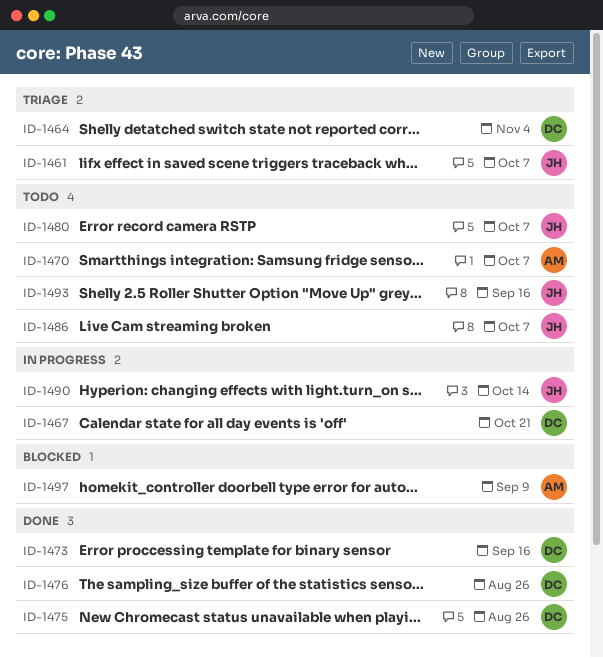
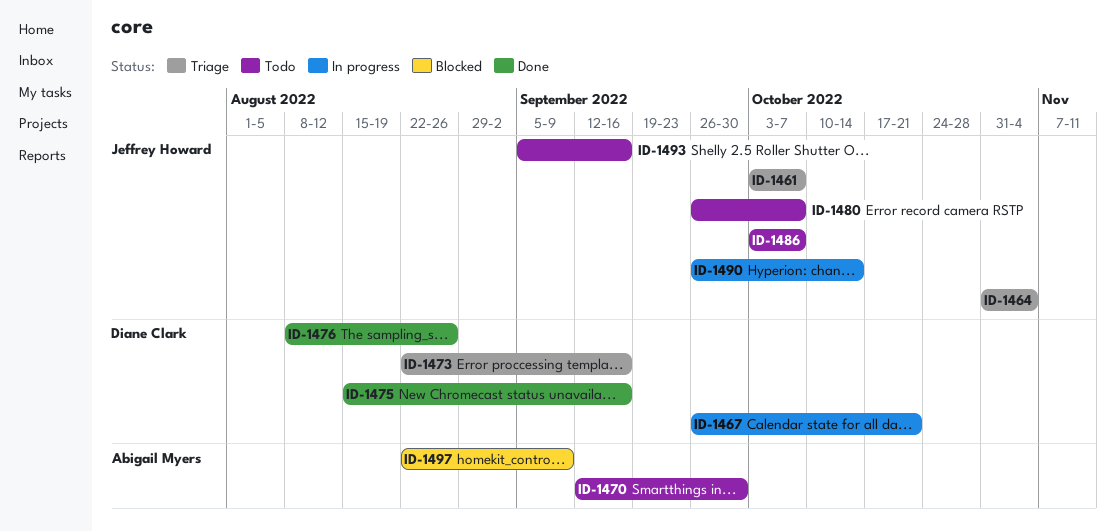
ID-1464, owner: Diane Clark -> Jeffrey Howard
ID-1470, due: Oct 7 -> Sep 30
ID-1473, status: Done -> Triage
ID-1475, due: Aug 26 -> Sep 16

